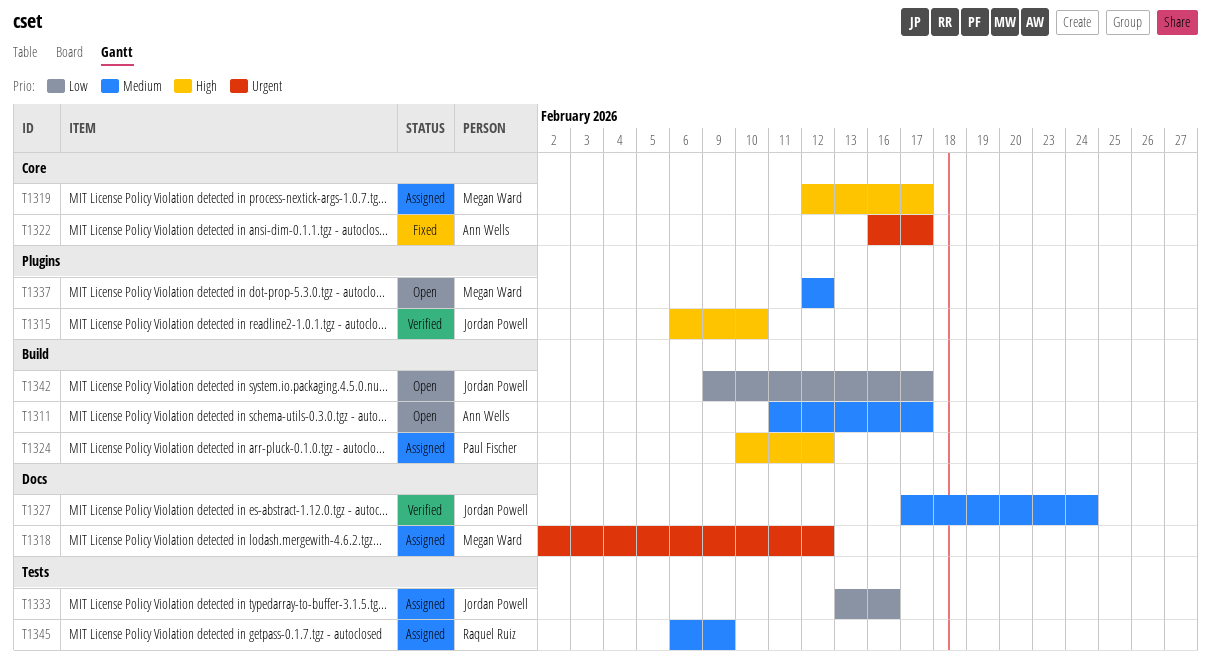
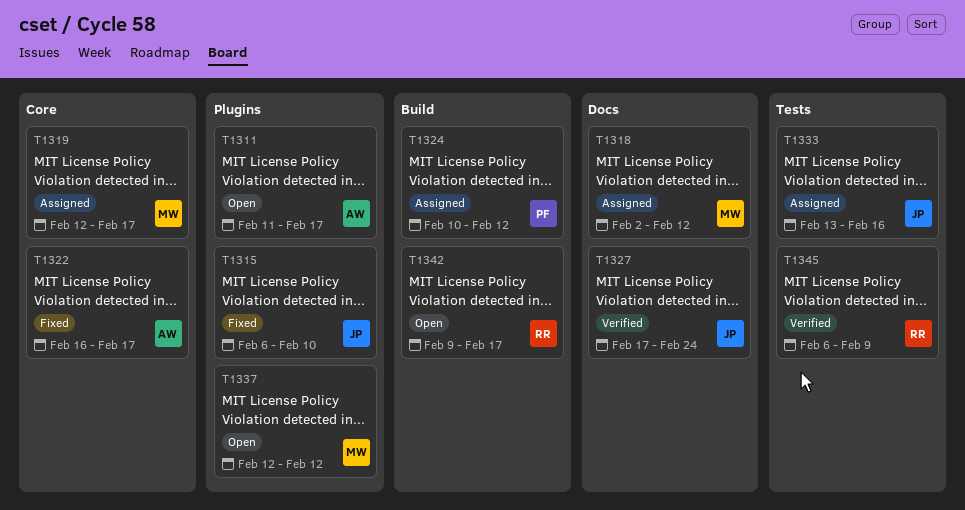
T1311, label: Build -> Plugins
T1315, status: Verified -> Fixed
T1342, owner: Jordan Powell -> Raquel Ruiz
T1345, status: Assigned -> Verified

